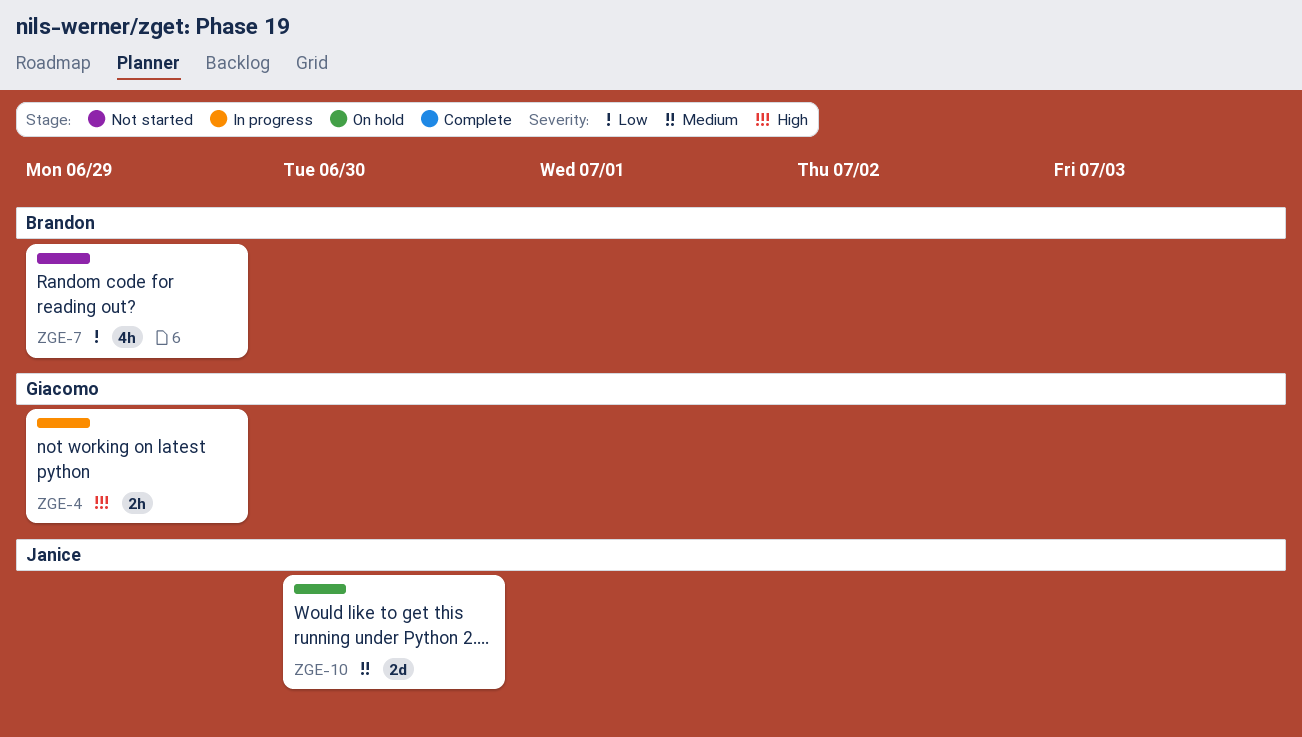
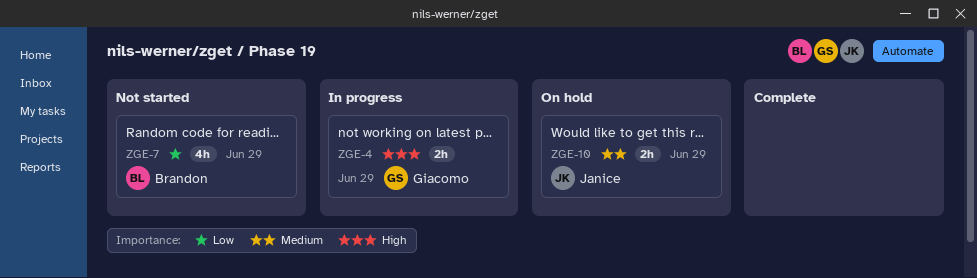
ZGE-10, estimate: 2d -> 2h
ZGE-10, due: Jun 30 -> Jun 29

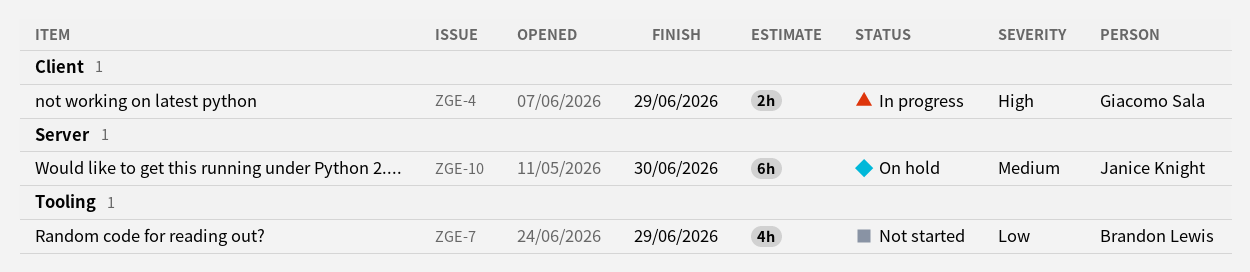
ZGE-10, estimate: 2h -> 6h
ZGE-10, due: Jun 29 -> Jun 30

